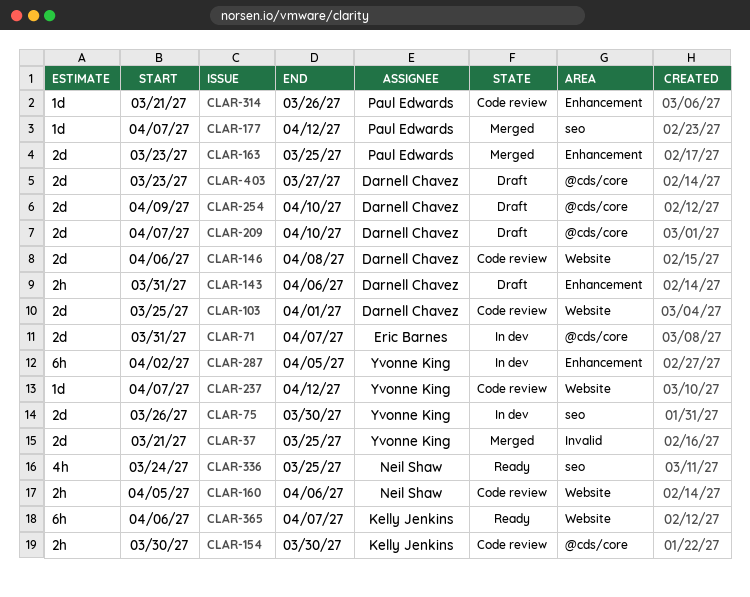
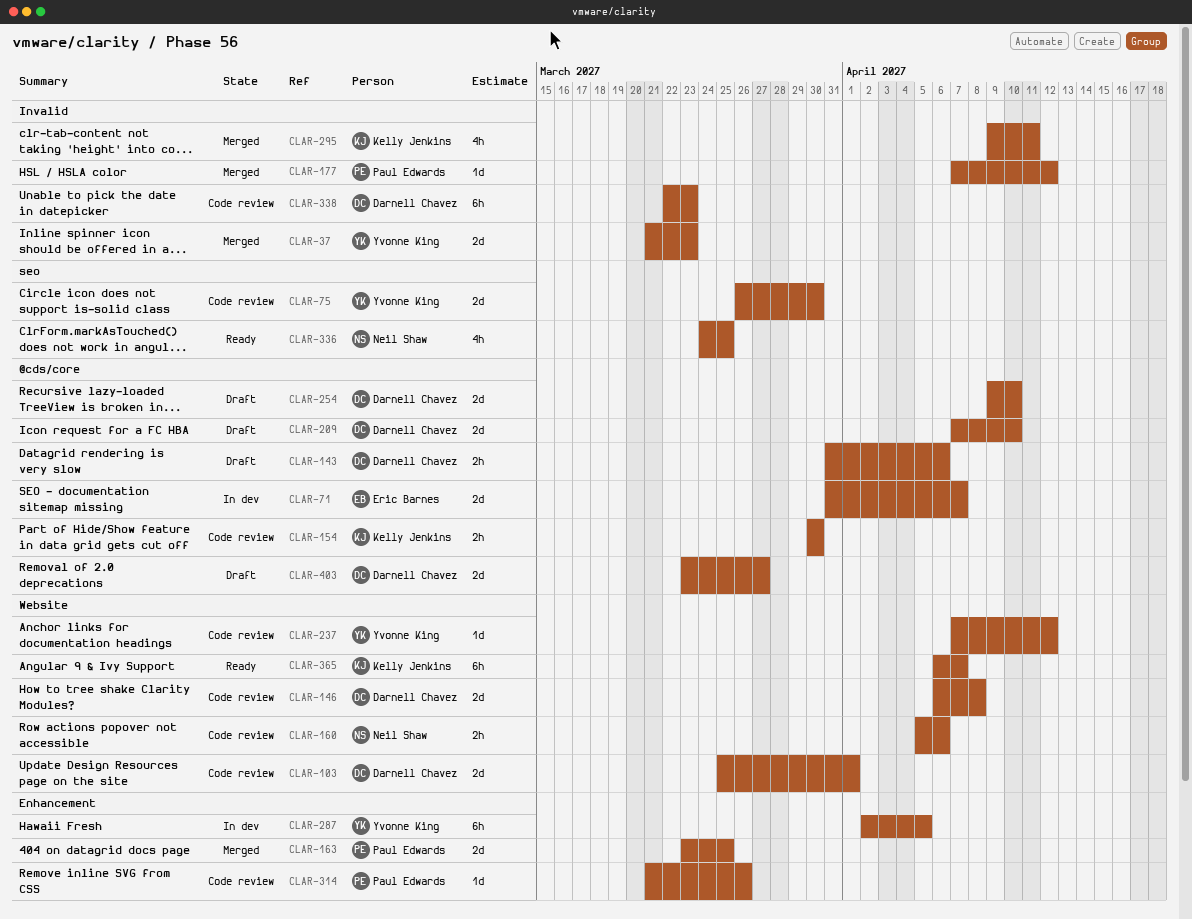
CLAR-37, due: Mar 25 -> Mar 23
CLAR-75, status: In dev -> Code review
CLAR-143, label: Enhancement -> @cds/core
CLAR-177, label: seo -> Invalid
CLAR-295: none -> present
CLAR-338: none -> present

